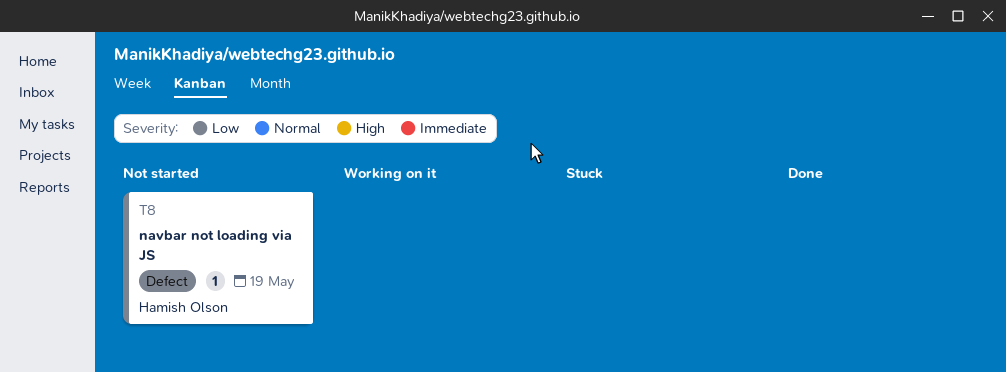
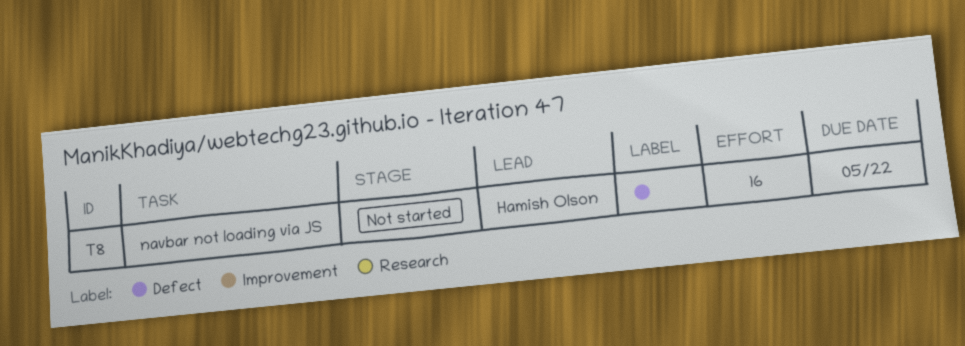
T8, estimate: 1 -> 16
T8, due: May 19 -> May 22

